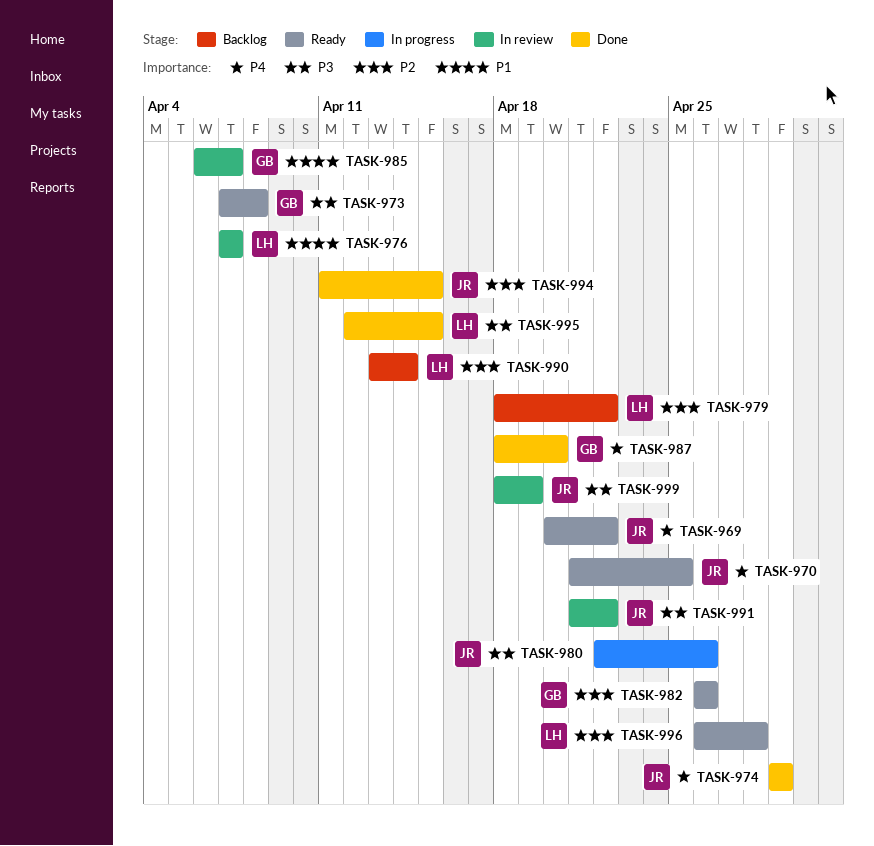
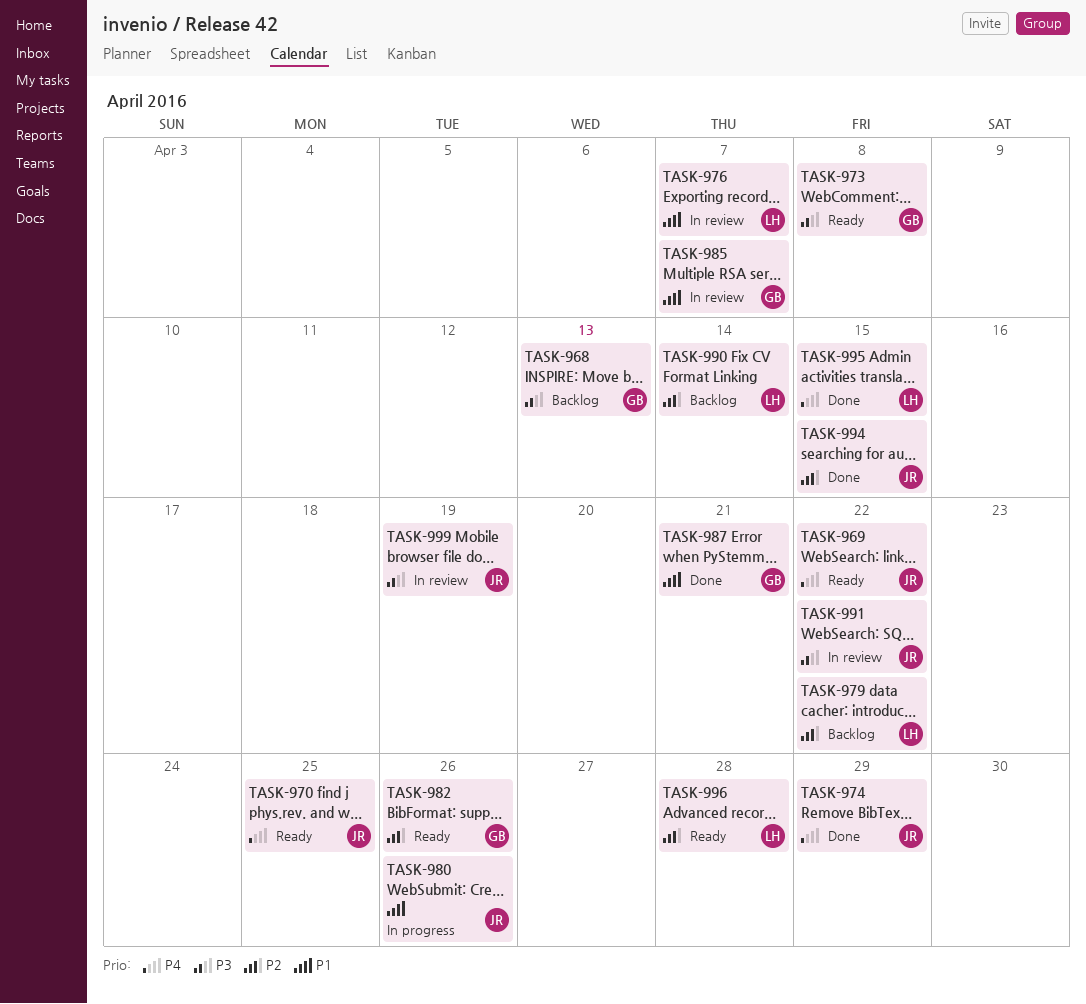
TASK-968: none -> present
TASK-980, priority: P3 -> P1
TASK-987, priority: P4 -> P1
TASK-987, due: Apr 20 -> Apr 21
TASK-995, priority: P3 -> P4

